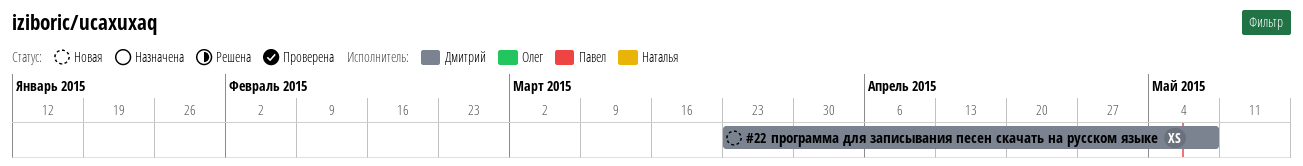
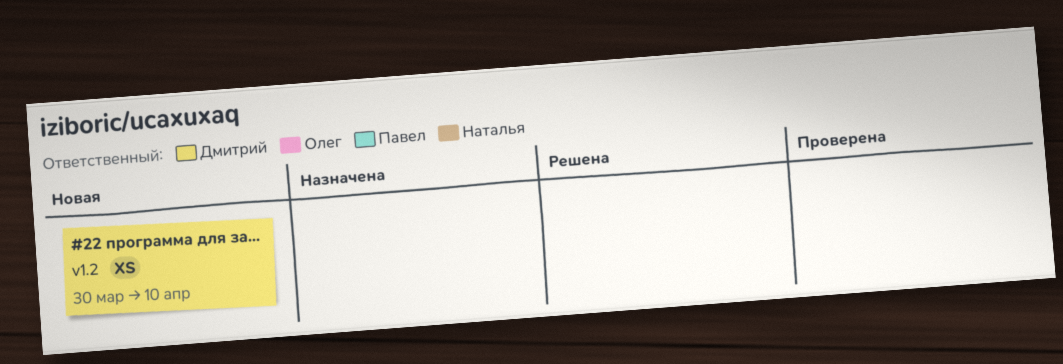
#22, start: Mar 23 -> Mar 30
#22, due: May 8 -> Apr 10

